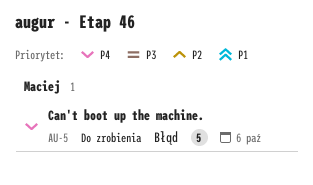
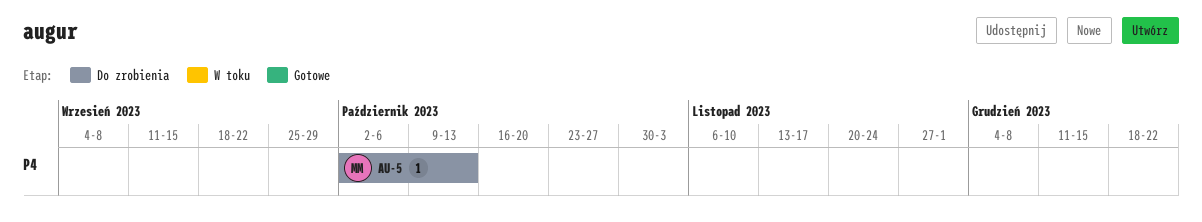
AU-5, estimate: 5 -> 1
AU-5, due: Oct 6 -> Oct 13

